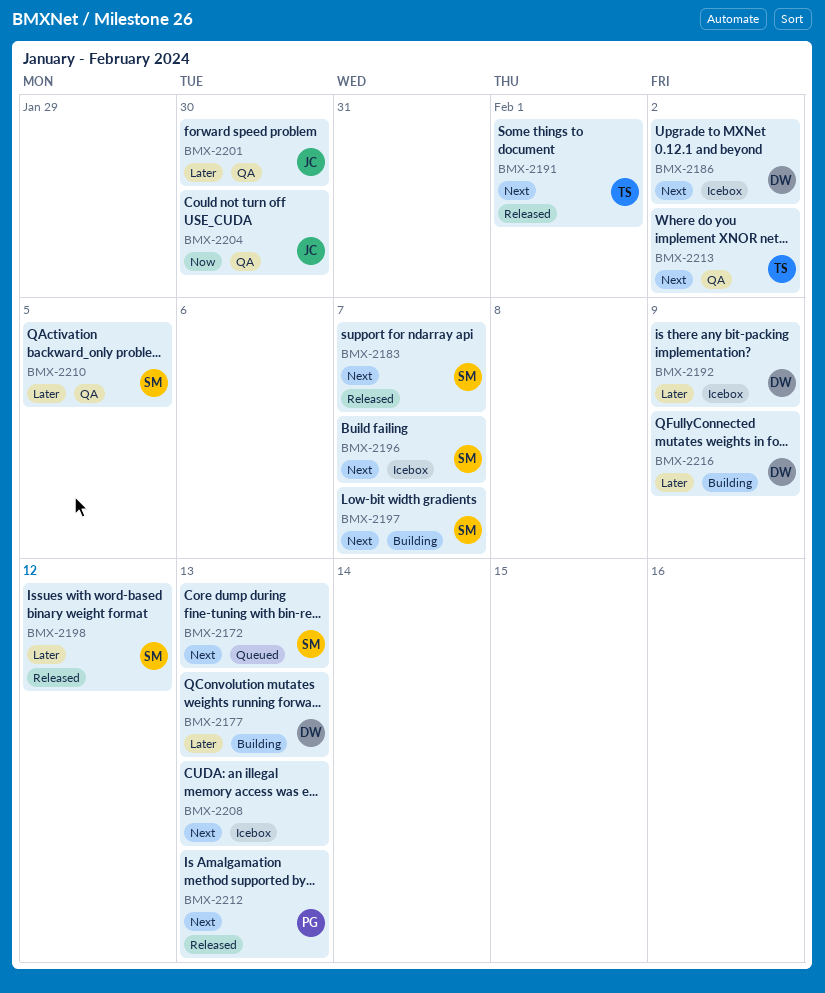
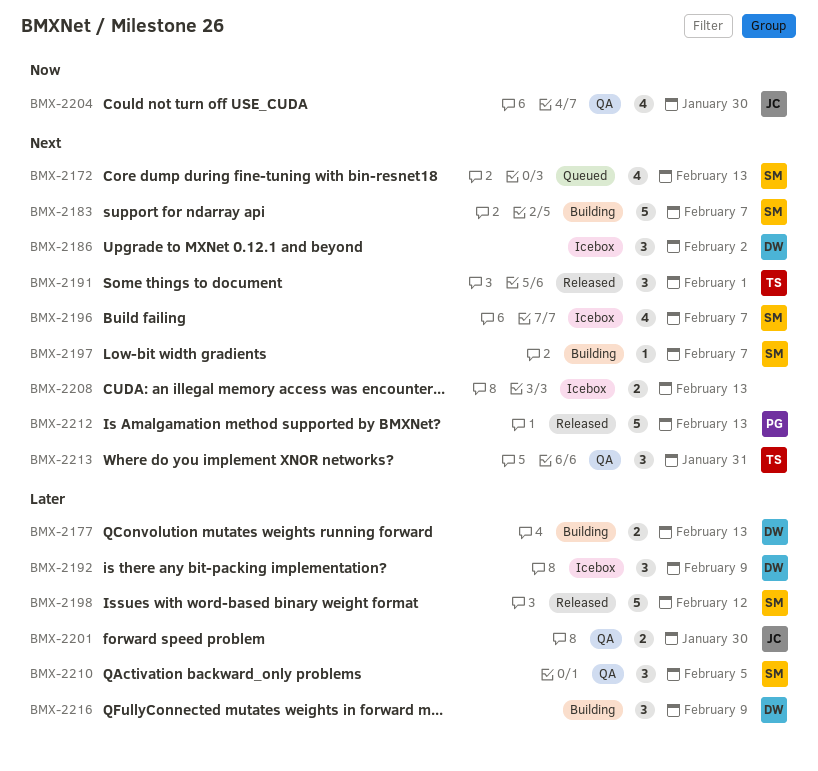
BMX-2183, status: Released -> Building
BMX-2213, due: Feb 2 -> Jan 31

